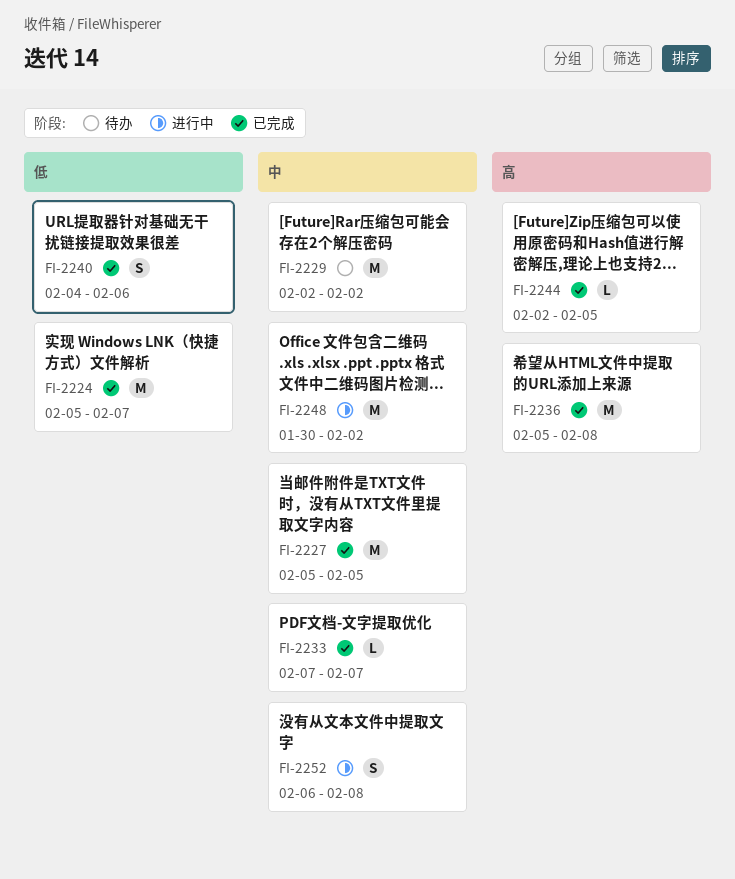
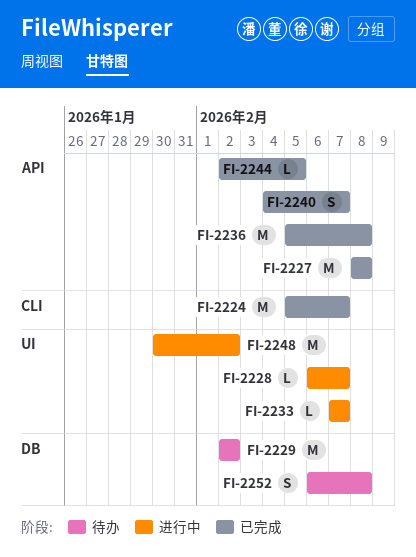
FI-2227, start: Feb 5 -> Feb 8
FI-2227, due: Feb 5 -> Feb 8
FI-2228: none -> present
FI-2233, status: 已完成 -> 进行中
FI-2240, due: Feb 6 -> Feb 7
FI-2252, status: 进行中 -> 待办

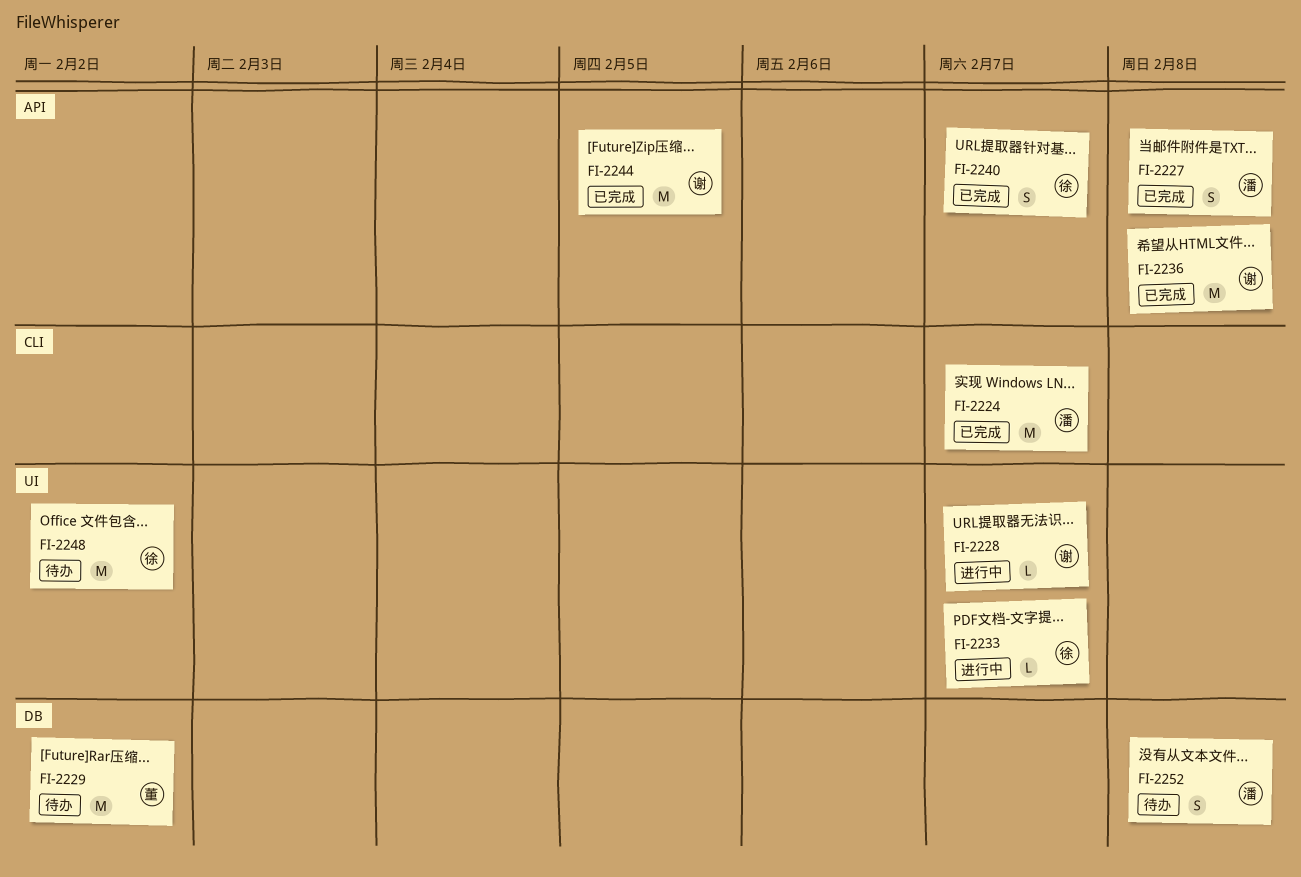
FI-2227, estimate: M -> S
FI-2244, estimate: L -> M
FI-2248, status: 进行中 -> 待办

